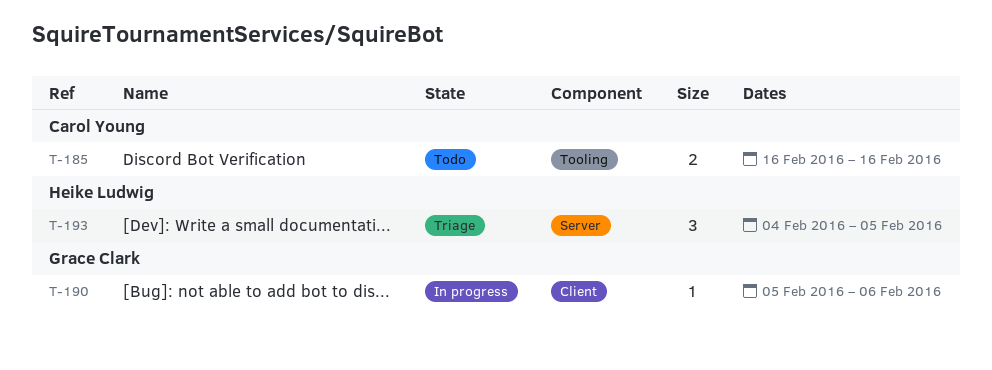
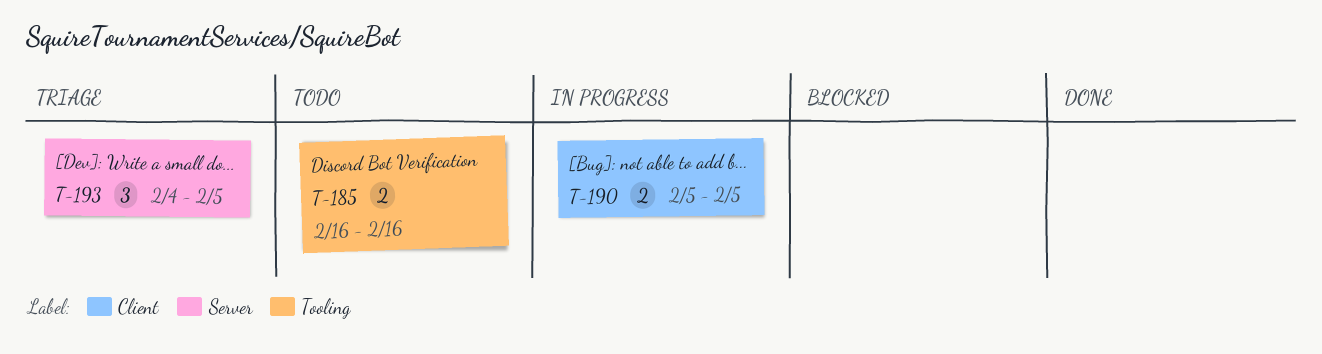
T-190, estimate: 1 -> 2
T-190, due: Feb 6 -> Feb 5

